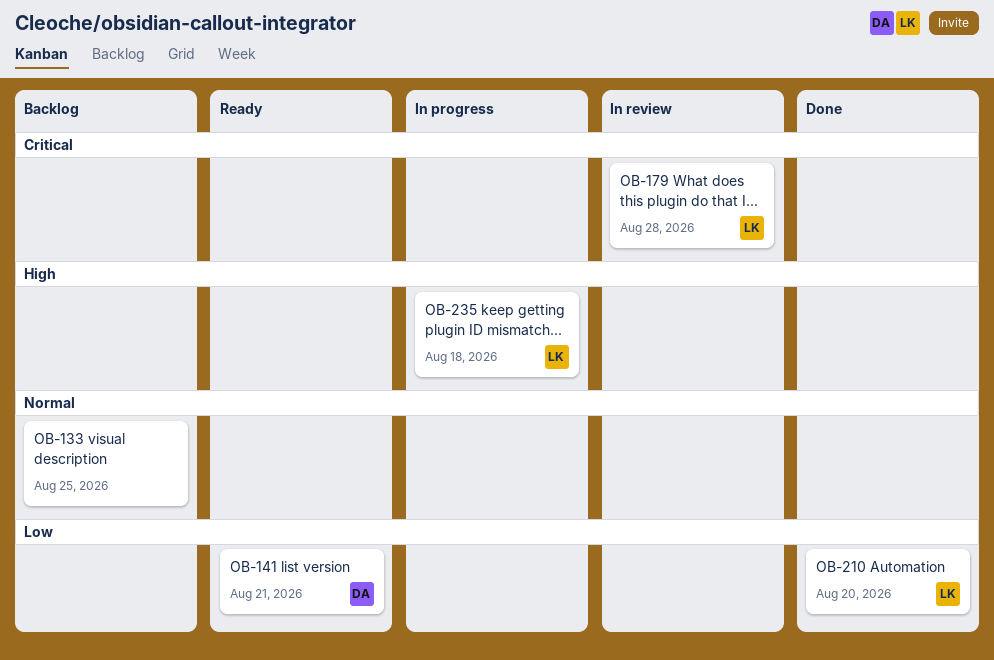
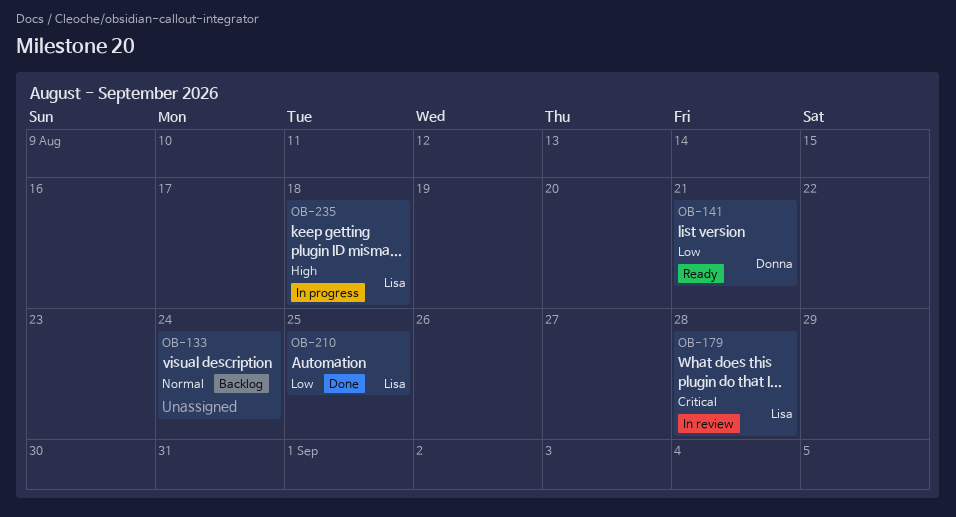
OB-133, due: Aug 25 -> Aug 24
OB-210, due: Aug 20 -> Aug 25

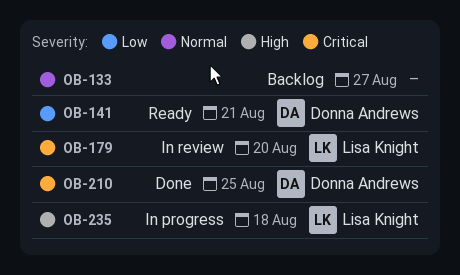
OB-133, due: Aug 24 -> Aug 27
OB-179, due: Aug 28 -> Aug 20
OB-210, owner: Lisa Knight -> Donna Andrews
OB-210, priority: Low -> Critical

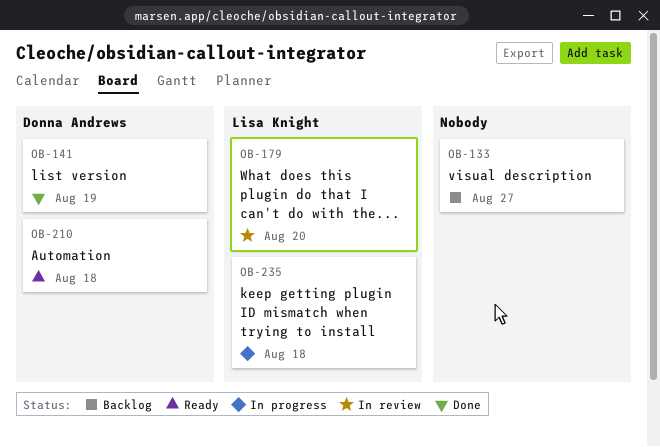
OB-141, status: Ready -> Done
OB-141, due: Aug 21 -> Aug 19
OB-210, status: Done -> Ready
OB-210, due: Aug 25 -> Aug 18

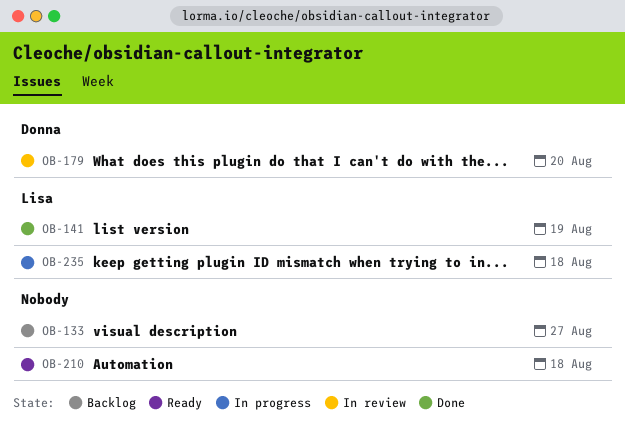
OB-141, owner: Donna Andrews -> Lisa Knight
OB-179, owner: Lisa Knight -> Donna Andrews
OB-210, owner: Donna Andrews -> none

